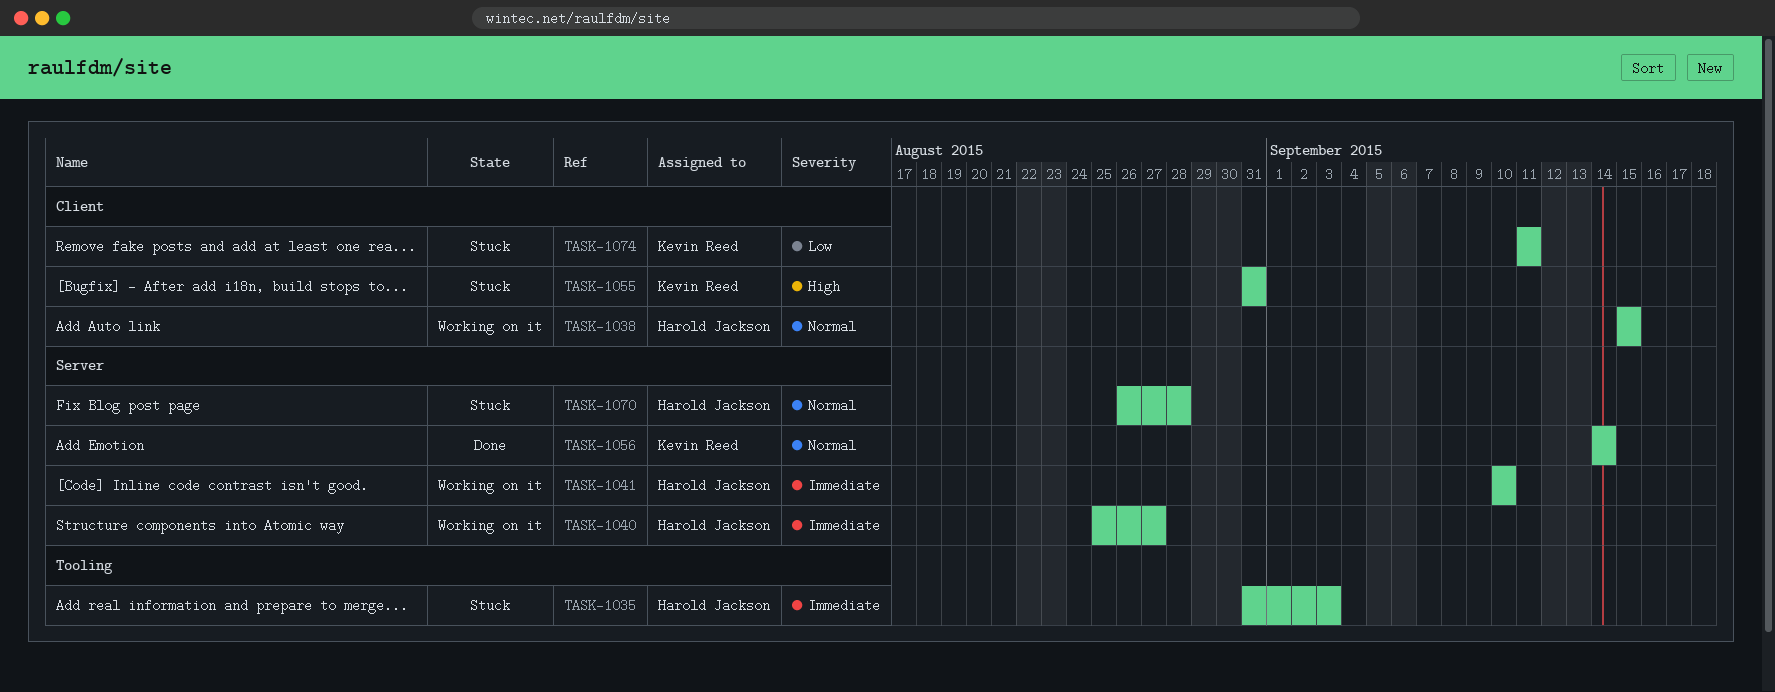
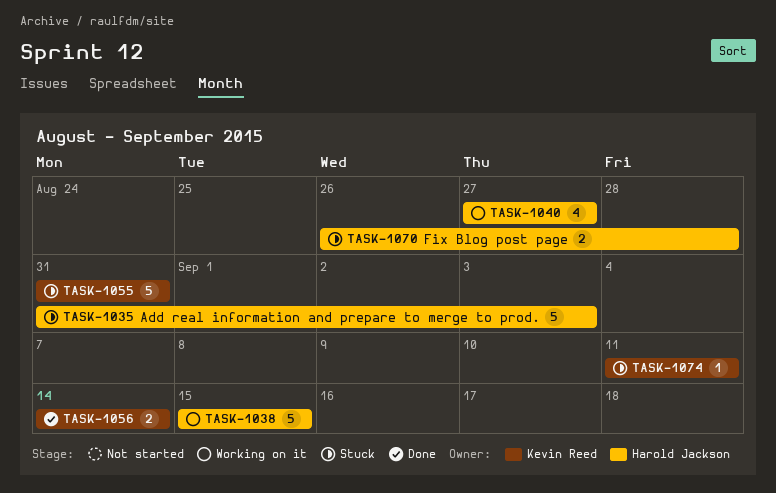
TASK-1040, start: Aug 25 -> Aug 27
TASK-1041: present -> none

